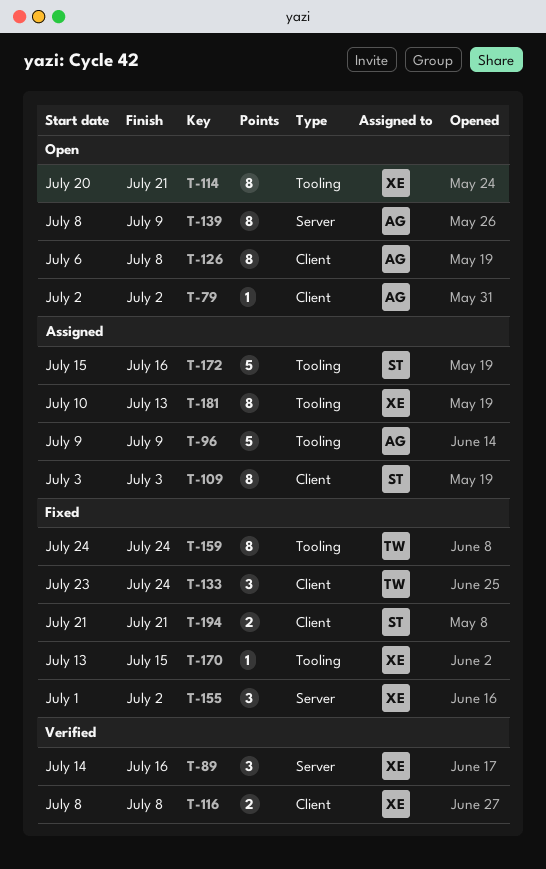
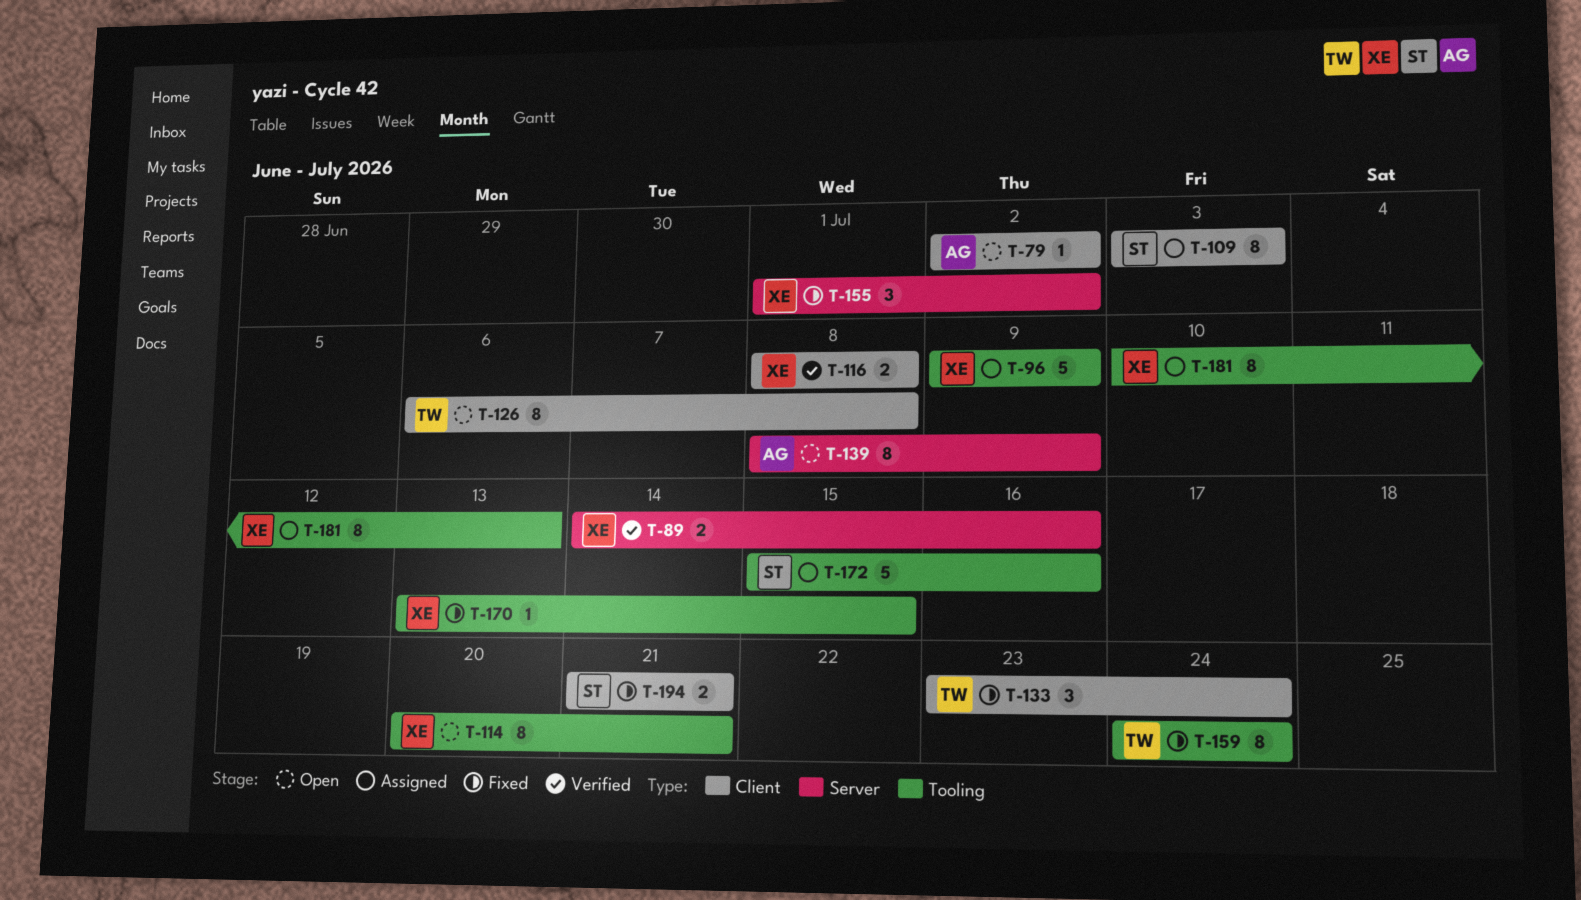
T-89, estimate: 3 -> 2
T-96, owner: AG -> XE
T-126, owner: AG -> TW

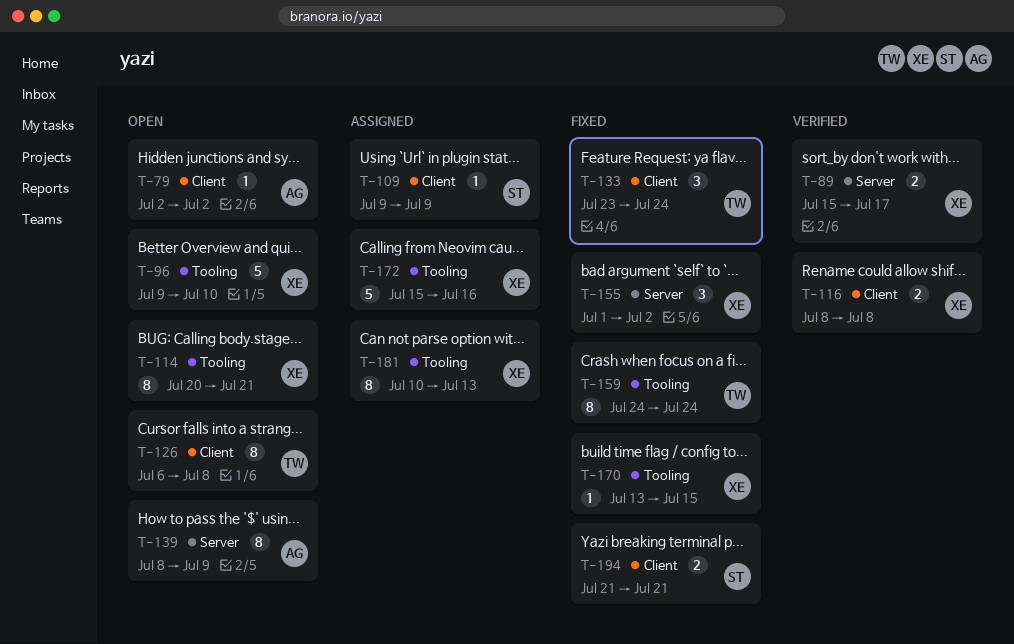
T-89, start: Jul 14 -> Jul 15
T-89, due: Jul 16 -> Jul 17
T-96, status: Assigned -> Open
T-96, due: Jul 9 -> Jul 10
T-109, estimate: 8 -> 1
T-109, start: Jul 3 -> Jul 9
T-109, due: Jul 3 -> Jul 9
T-172, owner: ST -> XE

